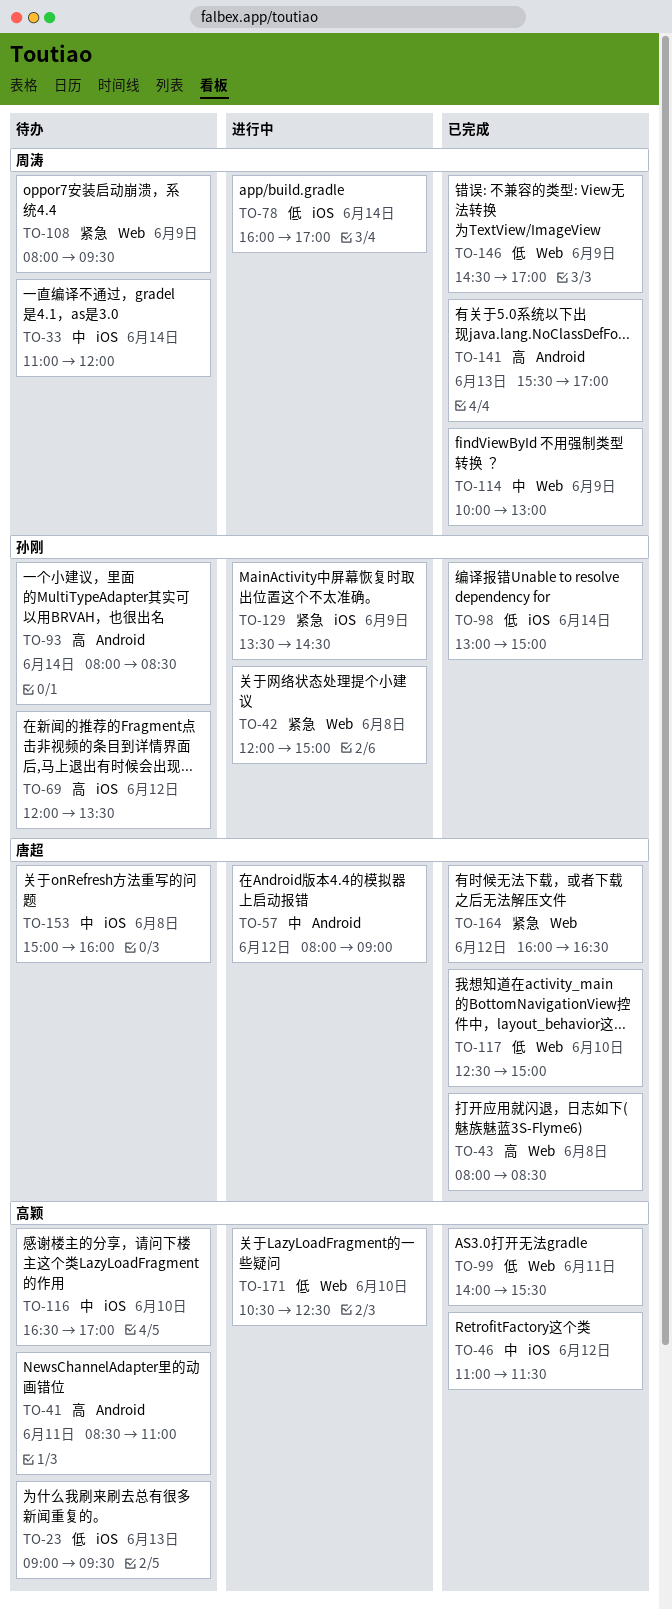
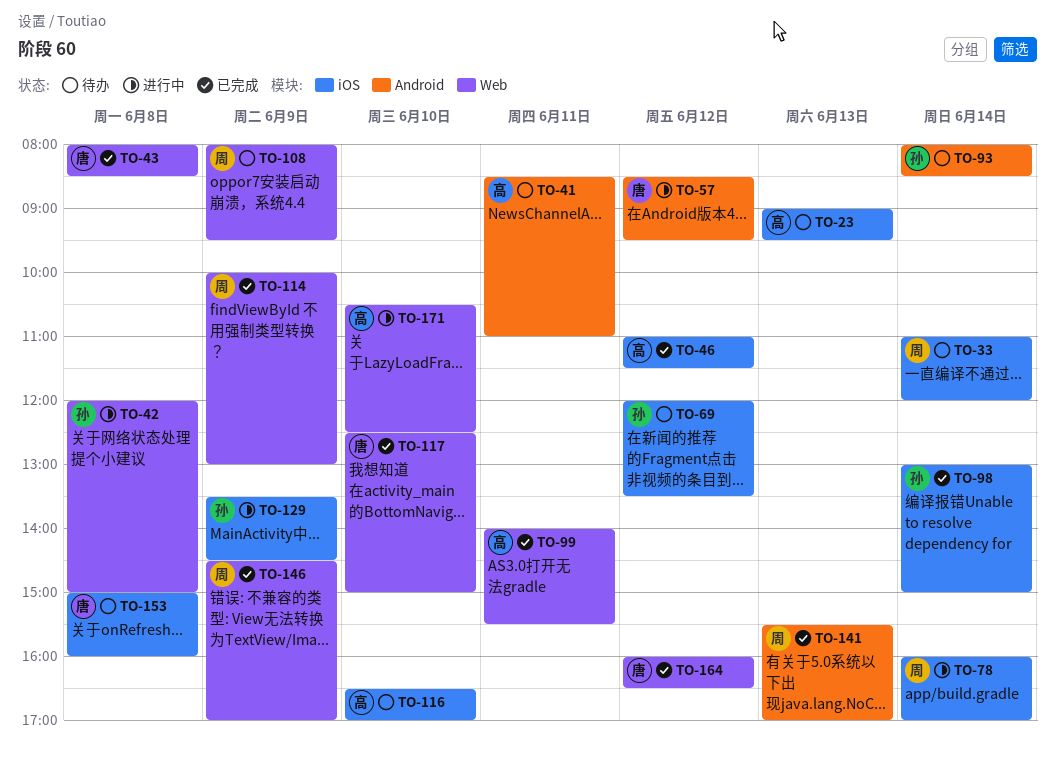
TO-57, begins: 08:00 -> 08:30
TO-57, ends: 09:00 -> 09:30

